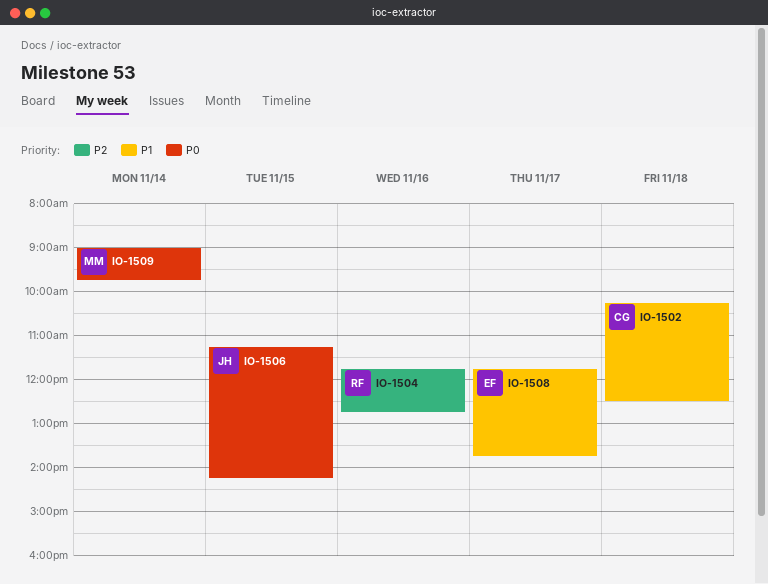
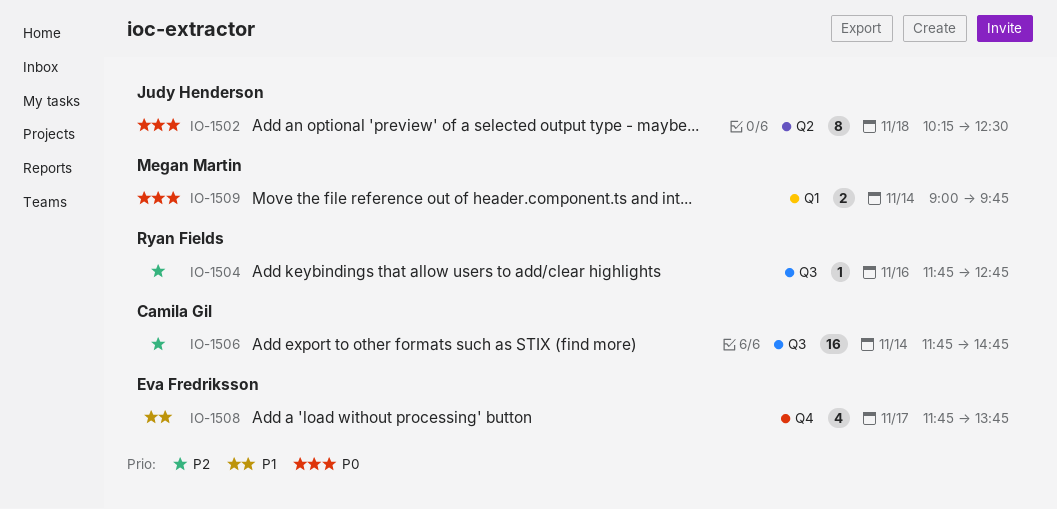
IO-1502, owner: Camila Gil -> Judy Henderson
IO-1502, priority: P1 -> P0
IO-1506, owner: Judy Henderson -> Camila Gil
IO-1506, priority: P0 -> P2
IO-1506, day: Nov 15 -> Nov 14
IO-1506, begins: 11:15 -> 11:45
IO-1506, ends: 14:15 -> 14:45

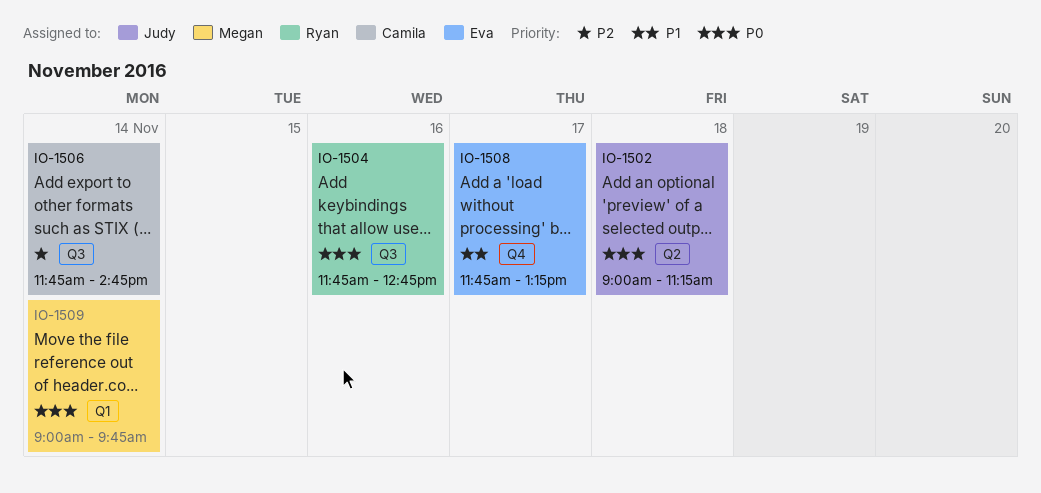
IO-1502, begins: 10:15 -> 09:00
IO-1502, ends: 12:30 -> 11:15
IO-1504, priority: P2 -> P0
IO-1508, ends: 13:45 -> 13:15

